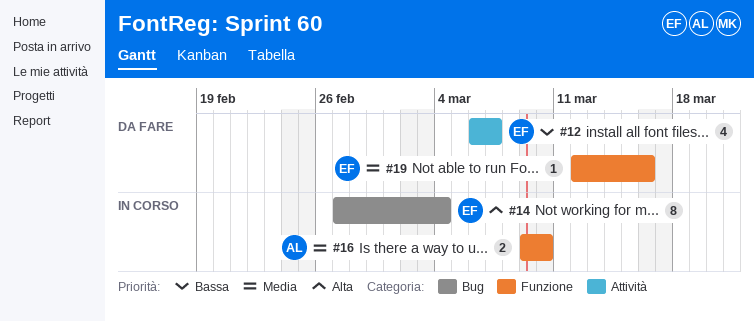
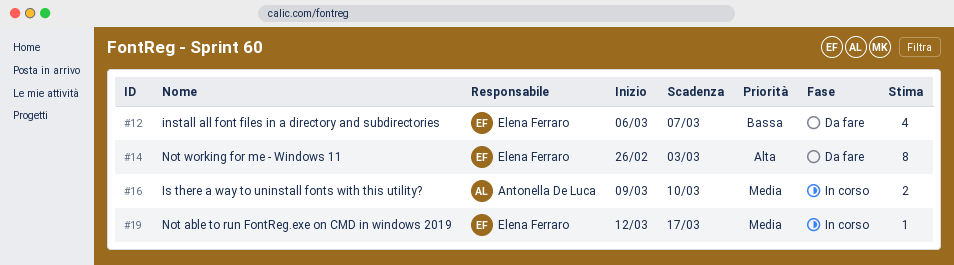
#14, status: In corso -> Da fare
#14, start: Feb 27 -> Feb 26
#14, due: Mar 4 -> Mar 3
#19, status: Da fare -> In corso
#19, due: Mar 16 -> Mar 17

